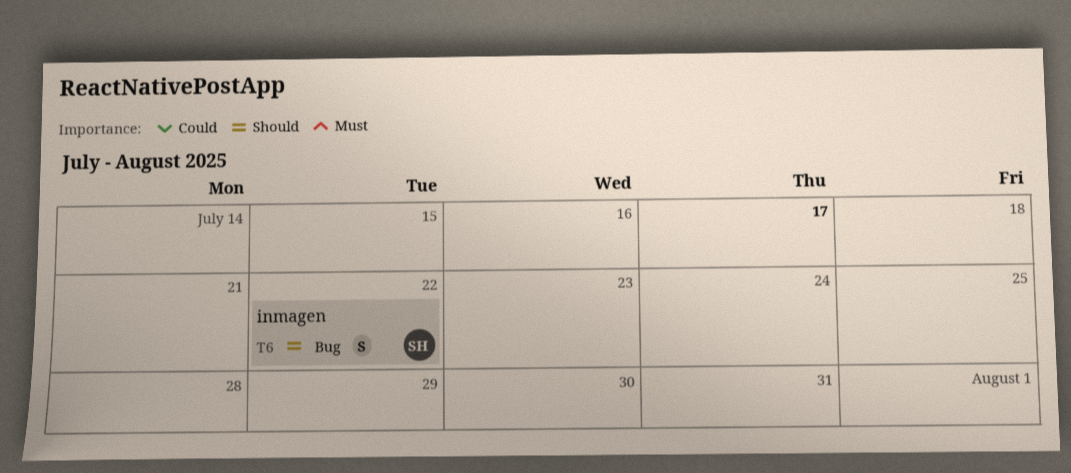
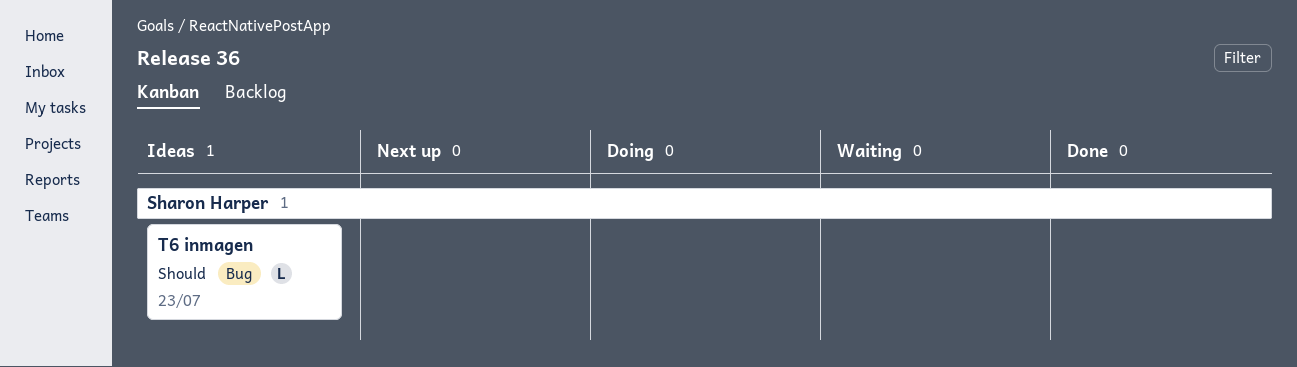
T6, estimate: S -> L
T6, due: Jul 22 -> Jul 23

